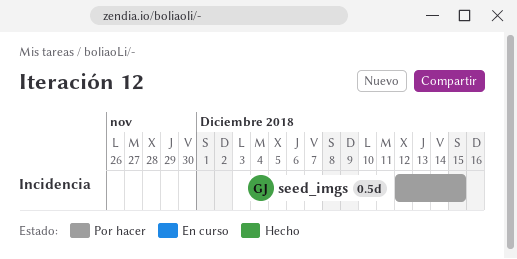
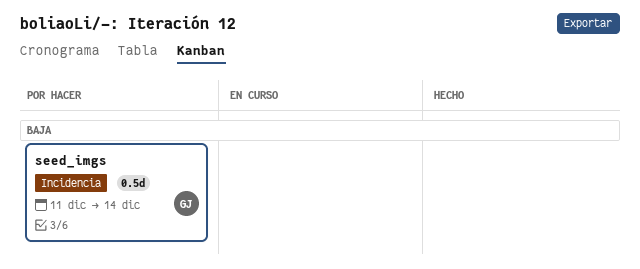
seed_imgs, start: Dec 12 -> Dec 11
seed_imgs, due: Dec 15 -> Dec 14

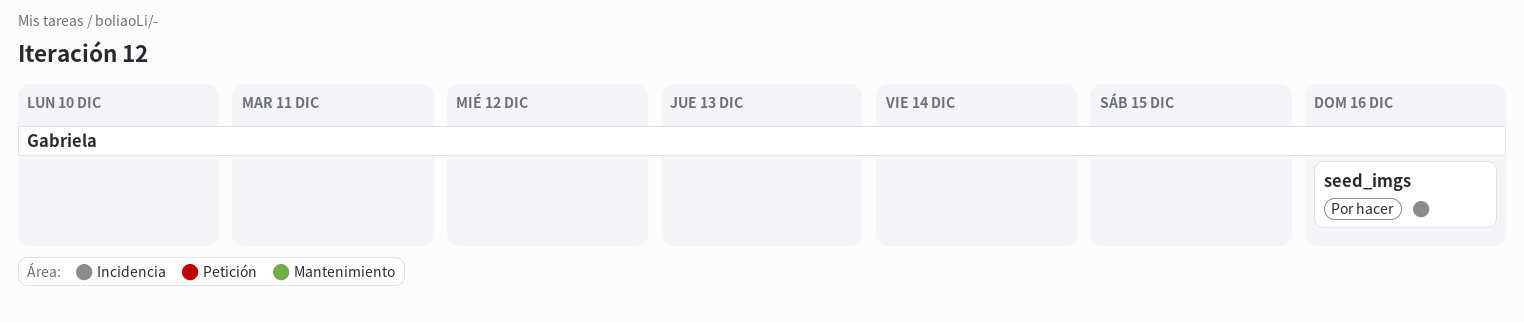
seed_imgs, due: Dec 14 -> Dec 16

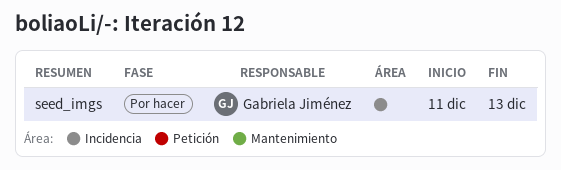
seed_imgs, due: Dec 16 -> Dec 13

